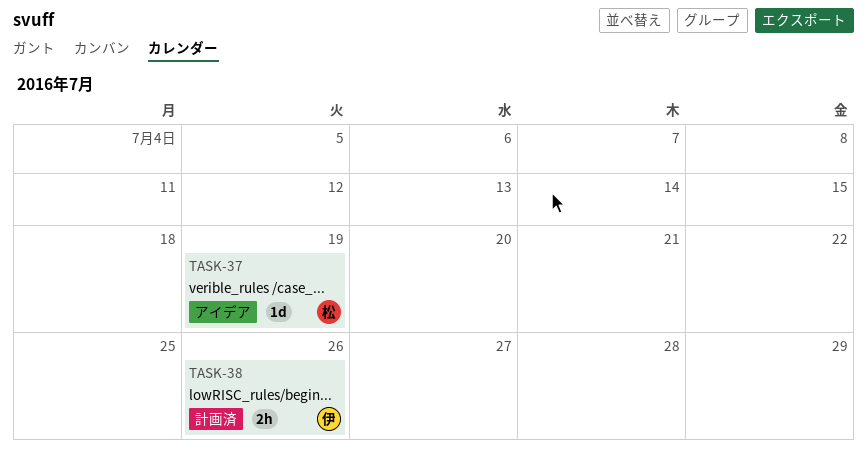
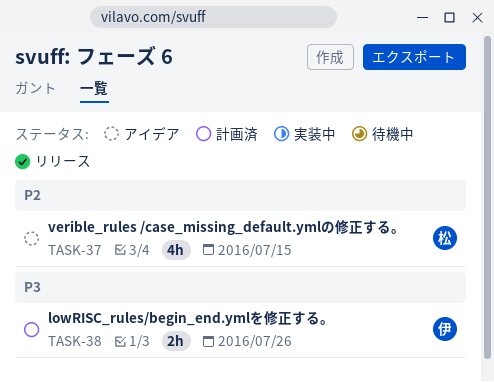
TASK-37, estimate: 1d -> 4h
TASK-37, due: Jul 19 -> Jul 15

